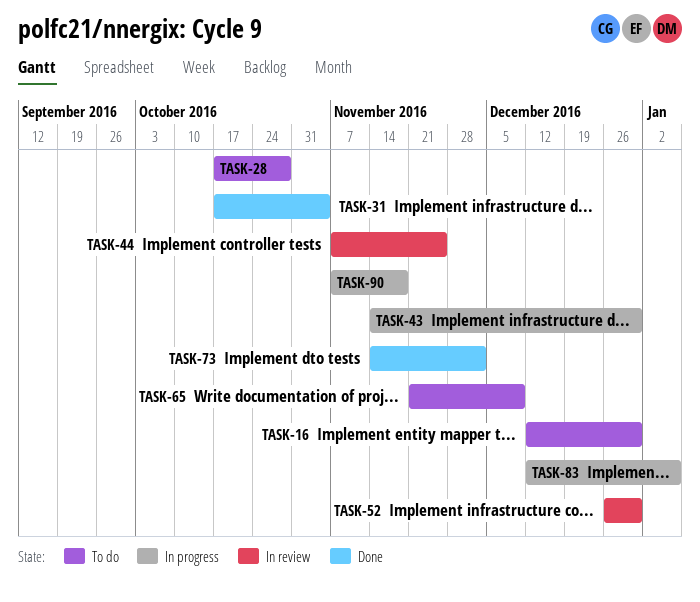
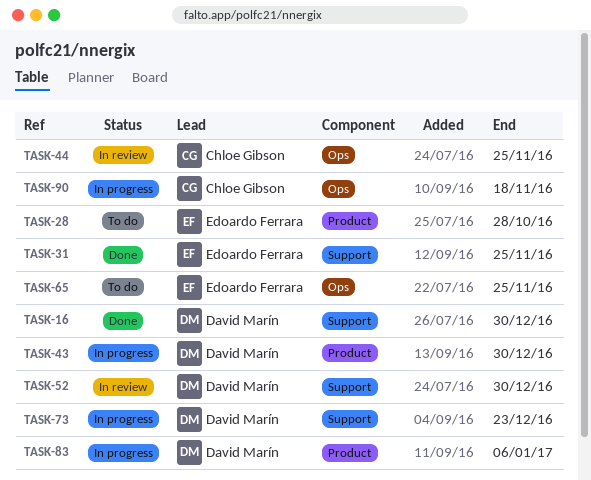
TASK-16, status: To do -> Done
TASK-31, due: Nov 4 -> Nov 25
TASK-65, due: Dec 9 -> Nov 25
TASK-73, status: Done -> In progress
TASK-73, due: Dec 2 -> Dec 23

